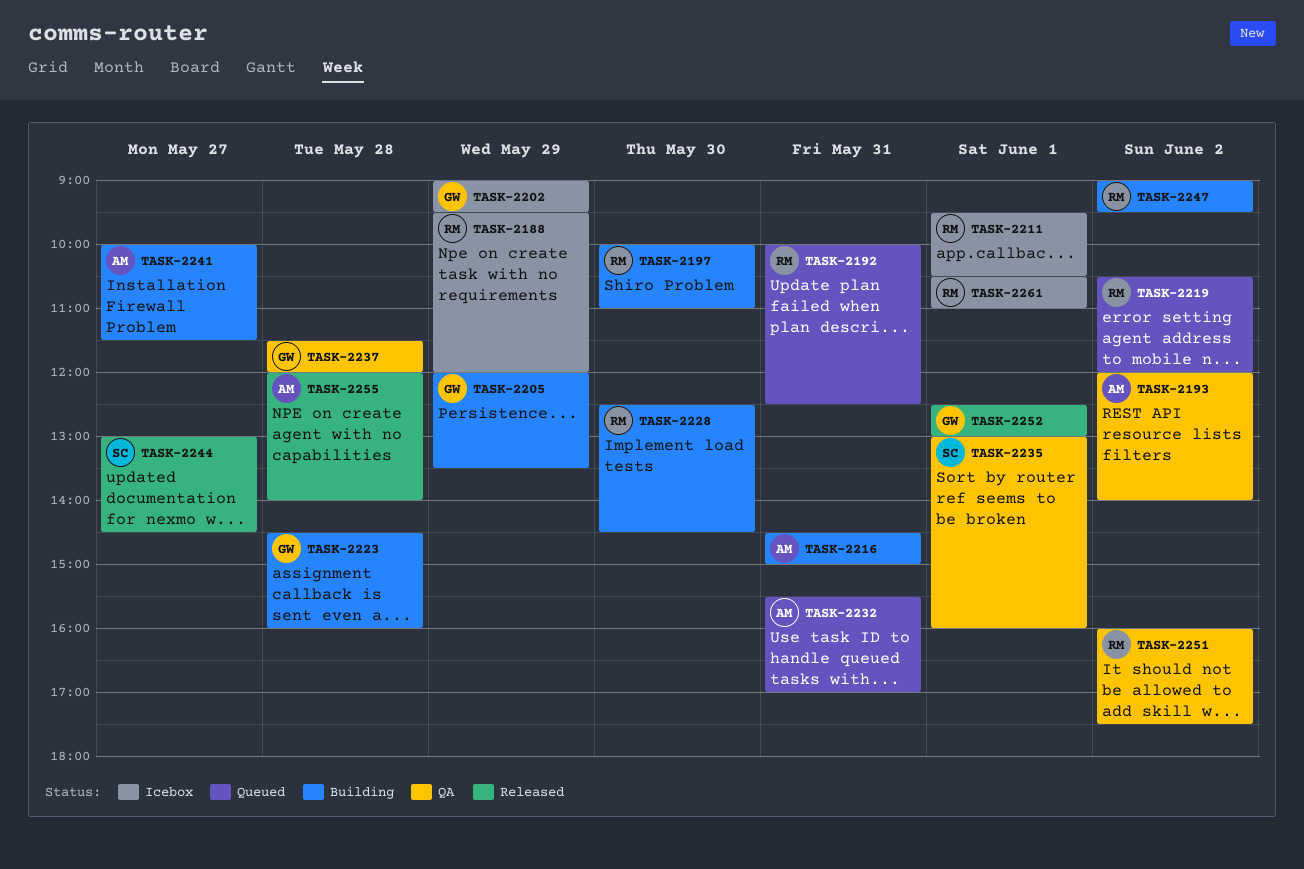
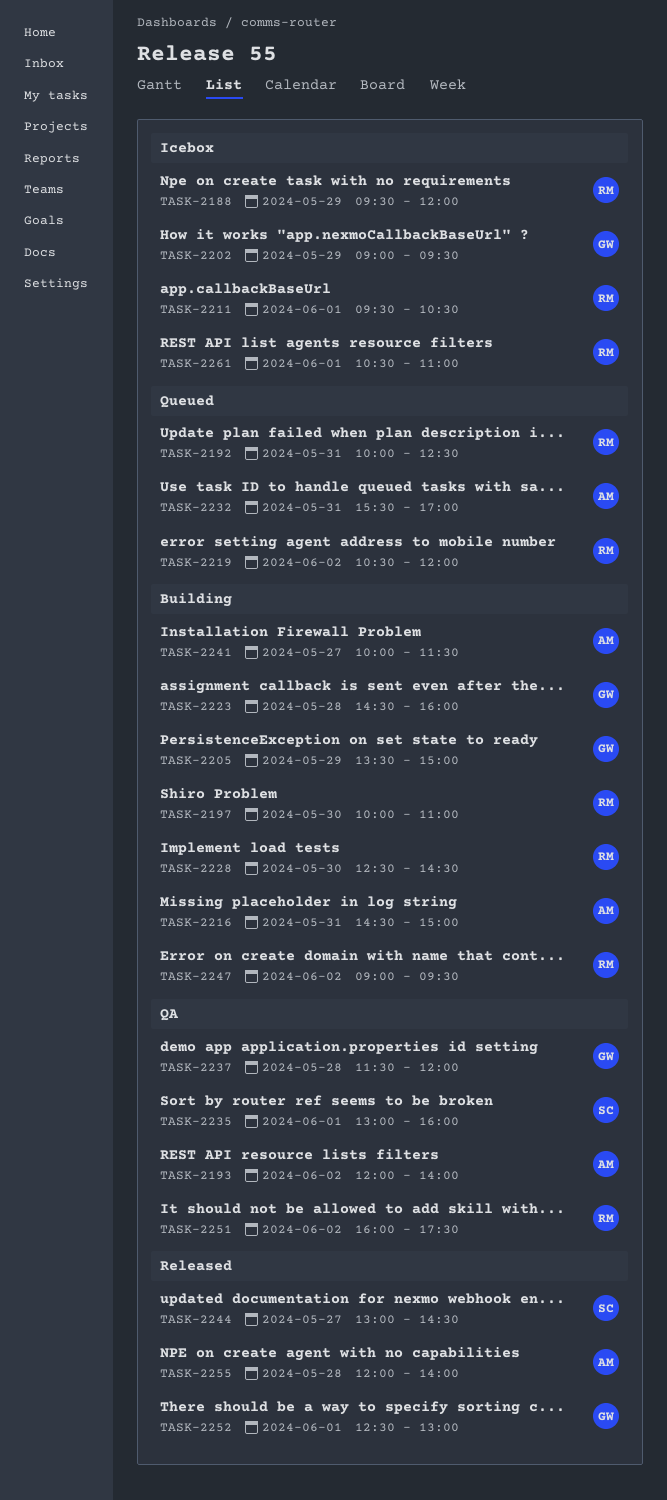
TASK-2205, begins: 12:00 -> 13:30
TASK-2205, ends: 13:30 -> 15:00

